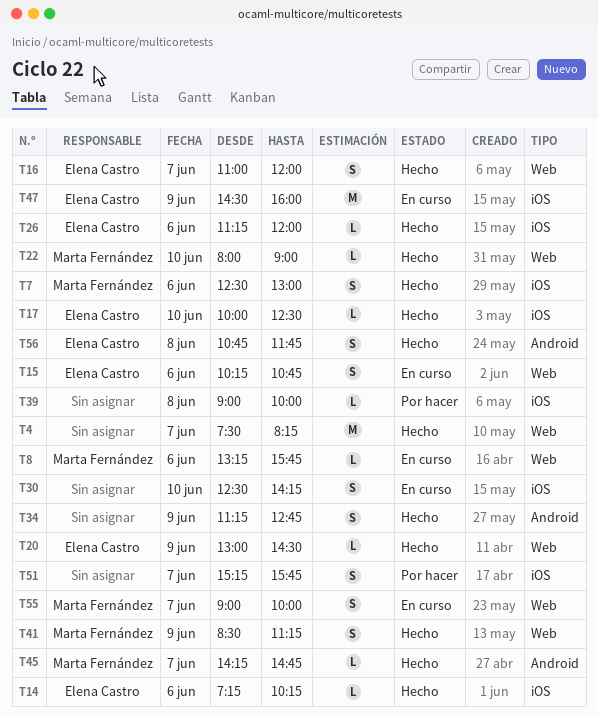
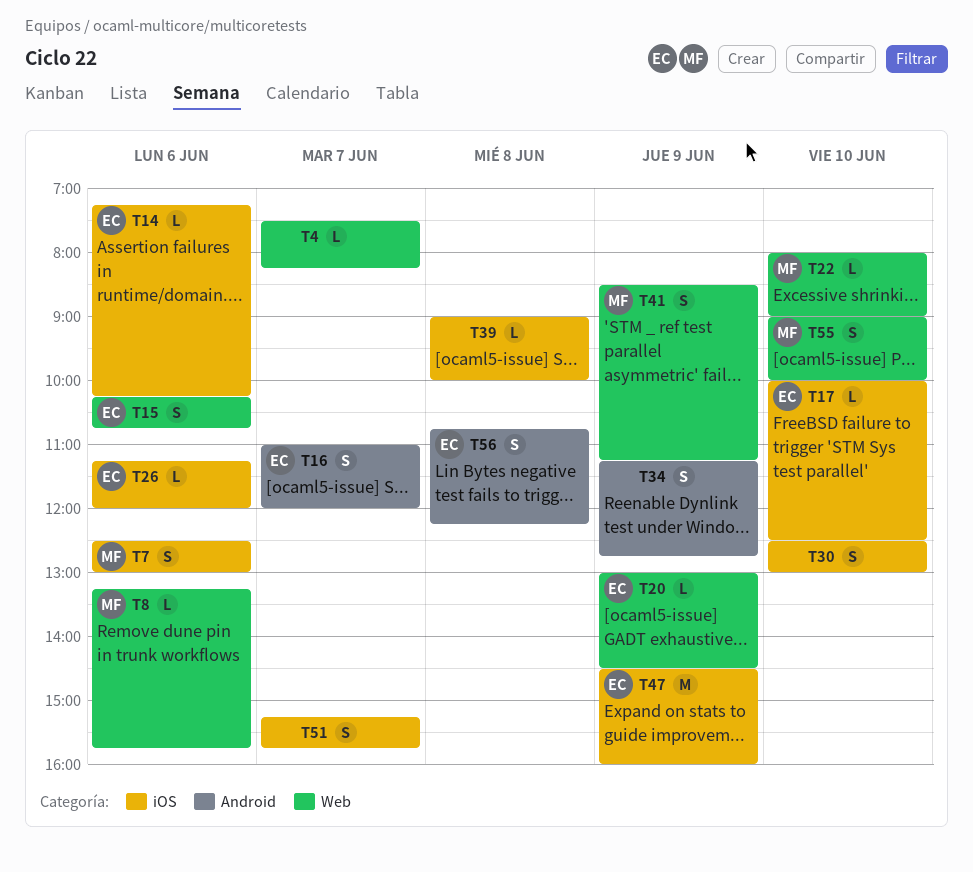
T4, estimate: M -> L
T16, label: Web -> Android
T30, ends: 14:15 -> 13:00
T45: present -> none
T55, day: Jun 7 -> Jun 10
T56, ends: 11:45 -> 12:15

